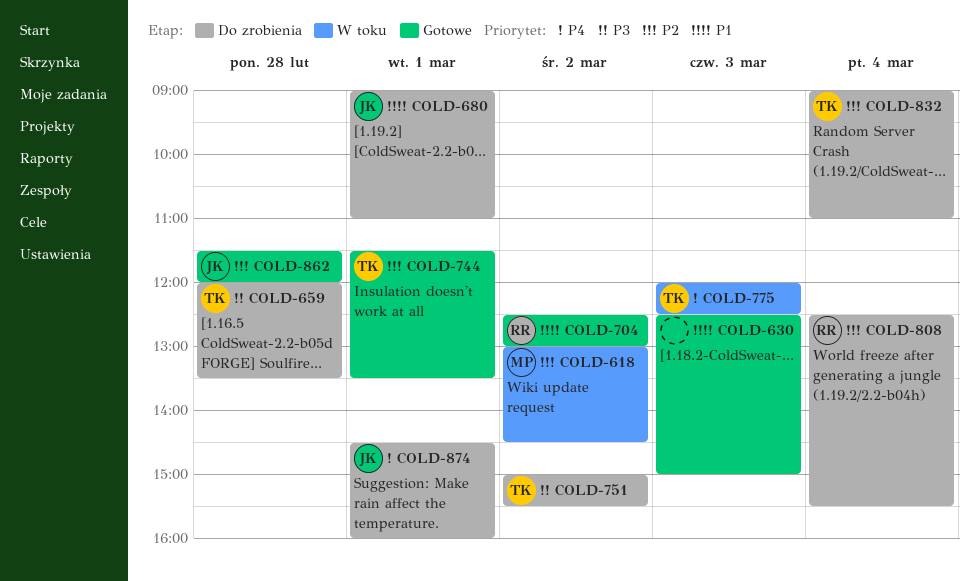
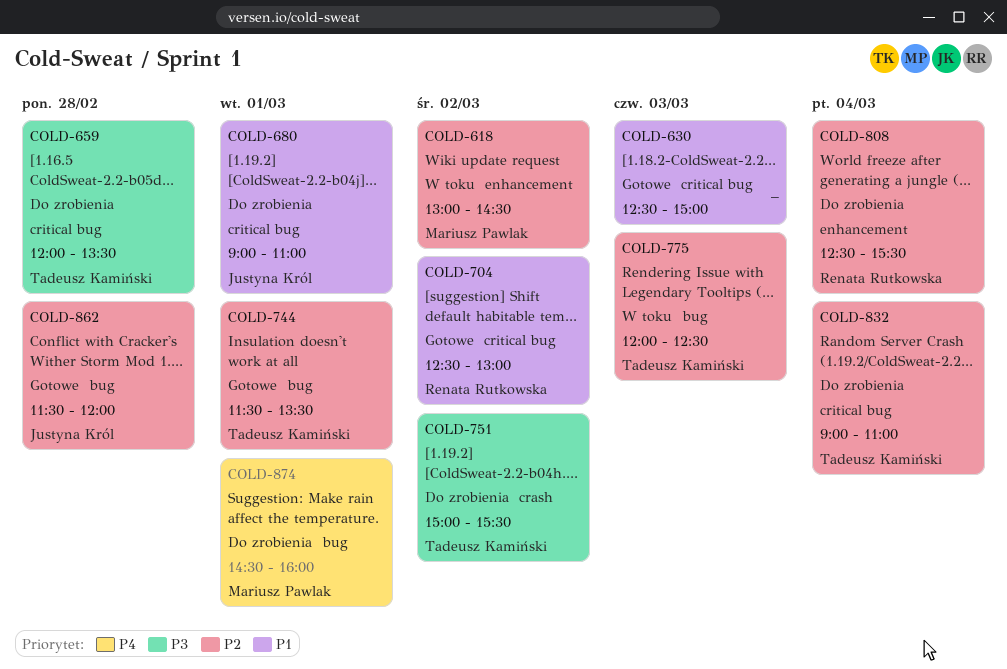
COLD-775, priority: P4 -> P2
COLD-874, owner: Justyna Król -> Mariusz Pawlak

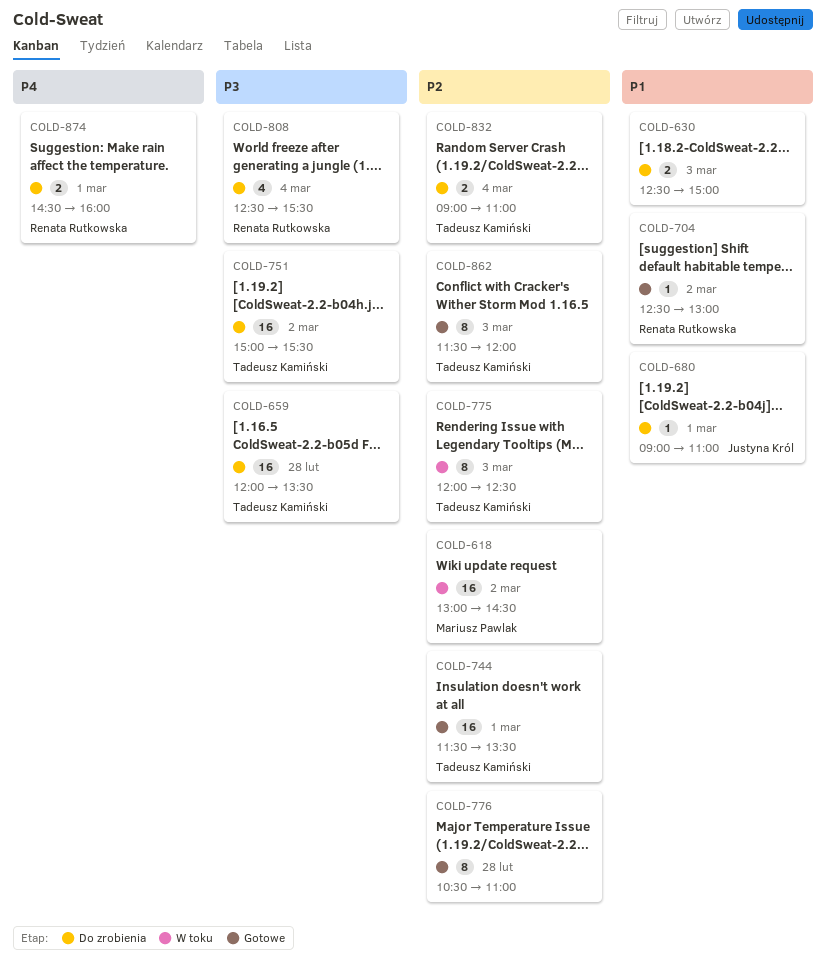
COLD-630, status: Gotowe -> Do zrobienia
COLD-776: none -> present
COLD-808, priority: P2 -> P3
COLD-862, owner: Justyna Król -> Tadeusz Kamiński
COLD-862, day: Feb 28 -> Mar 3
COLD-874, owner: Mariusz Pawlak -> Renata Rutkowska

